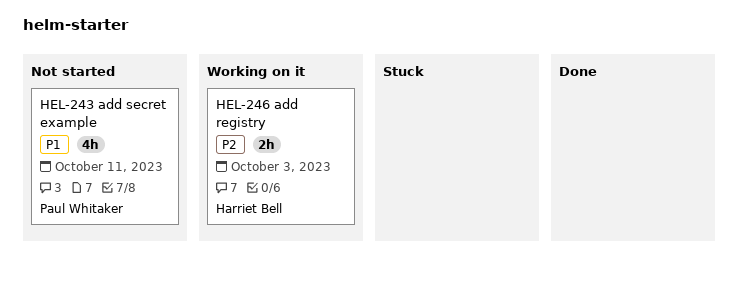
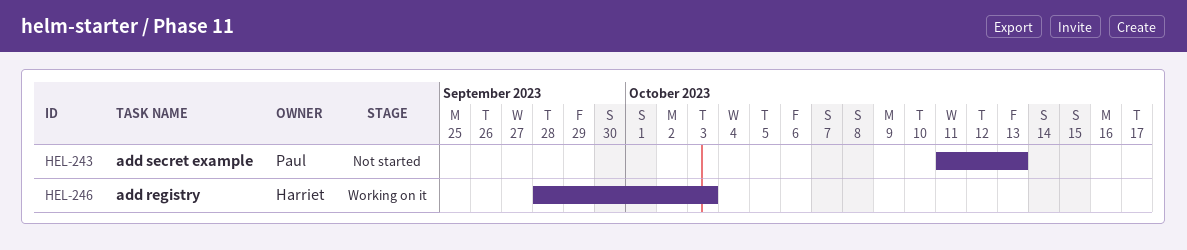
HEL-243, due: Oct 11 -> Oct 13

